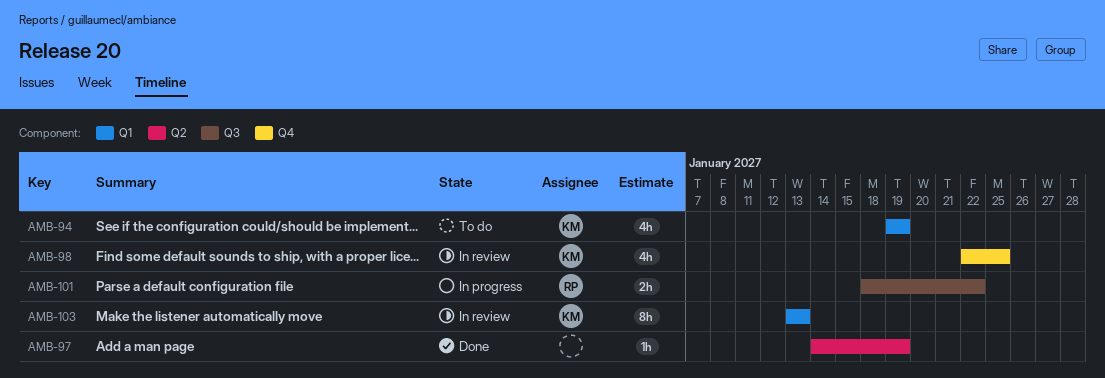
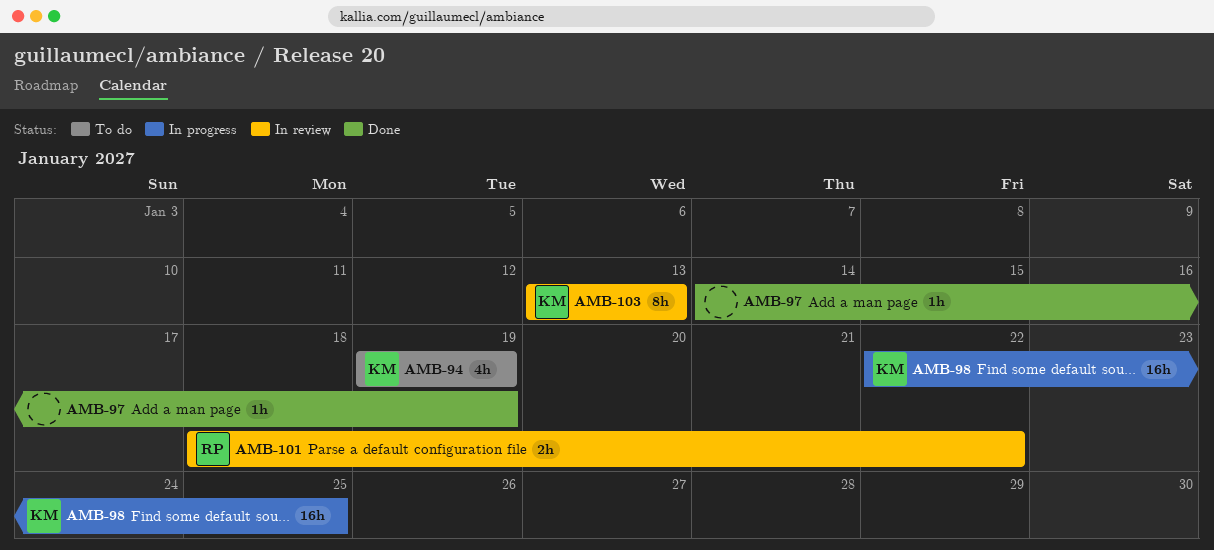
AMB-98, status: In review -> In progress
AMB-98, estimate: 4h -> 16h
AMB-101, status: In progress -> In review

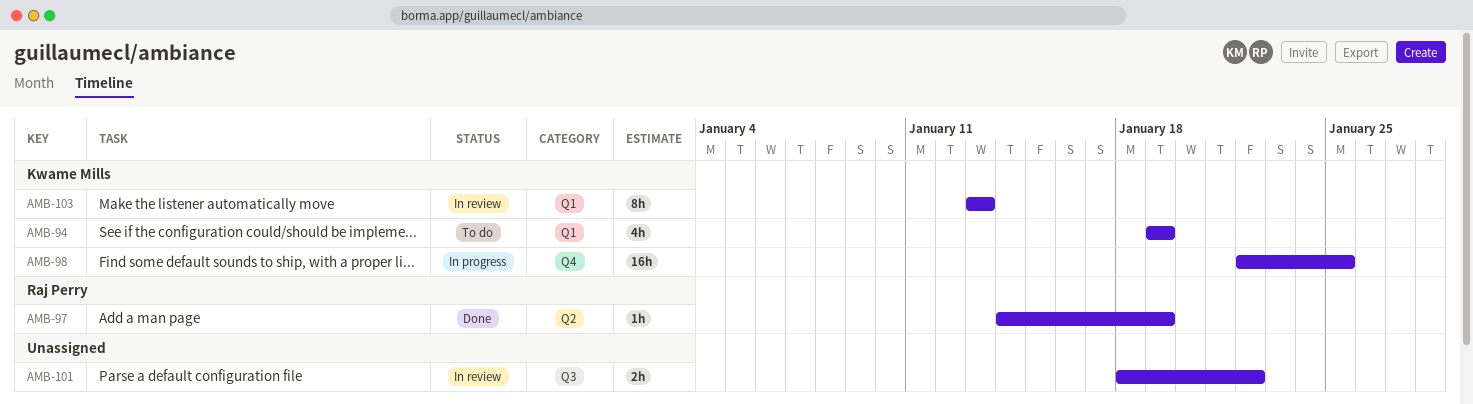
AMB-97, owner: none -> Raj Perry
AMB-101, owner: Raj Perry -> none

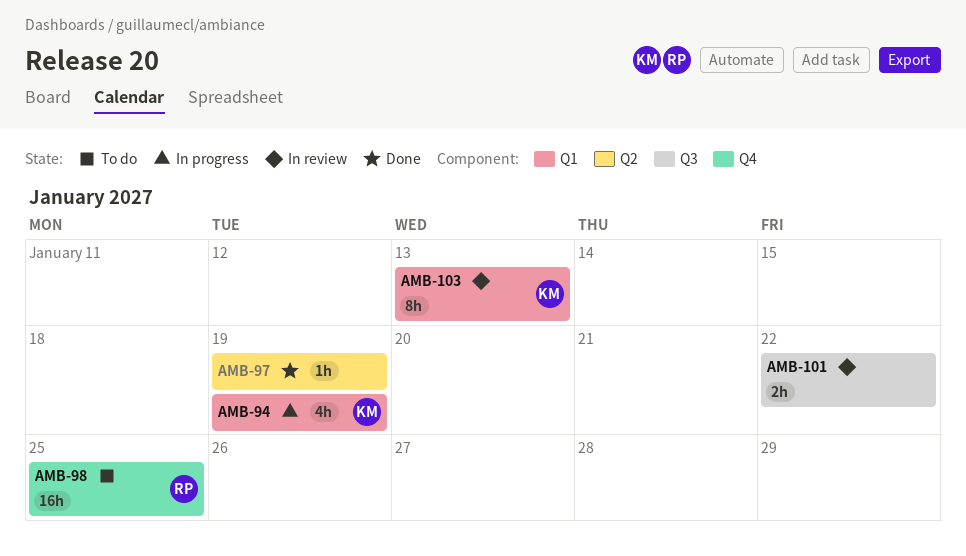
AMB-94, status: To do -> In progress
AMB-97, owner: Raj Perry -> none
AMB-98, status: In progress -> To do
AMB-98, owner: Kwame Mills -> Raj Perry

